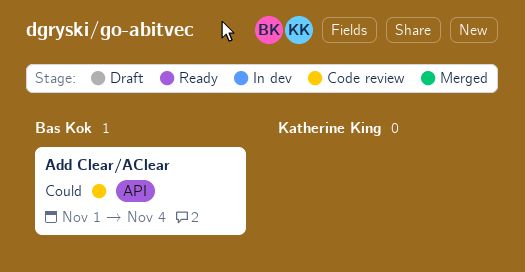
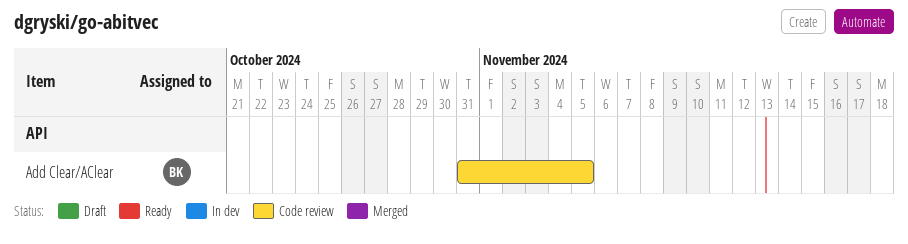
Add Clear/AClear, start: Nov 1 -> Oct 31
Add Clear/AClear, due: Nov 4 -> Nov 5

